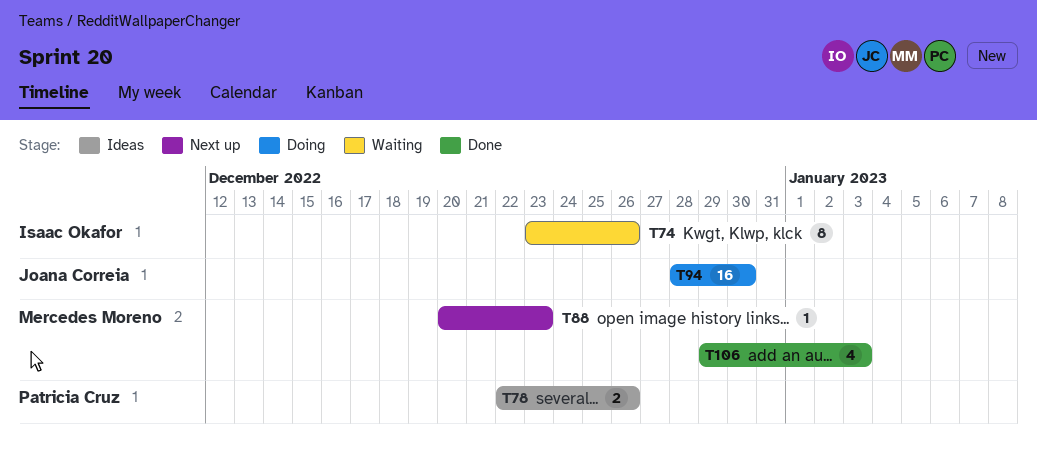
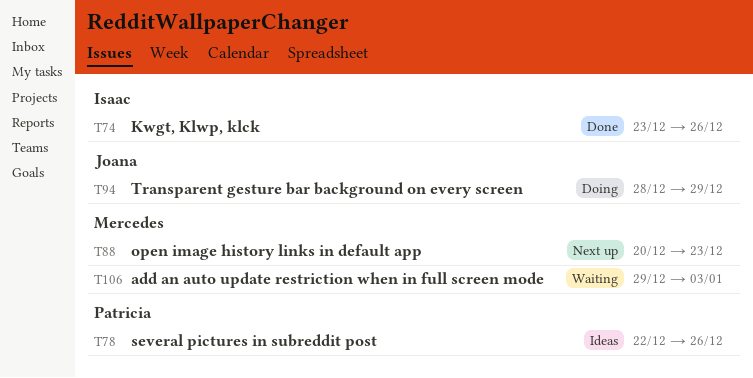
T74, status: Waiting -> Done
T94, due: Dec 30 -> Dec 29
T106, status: Done -> Waiting

